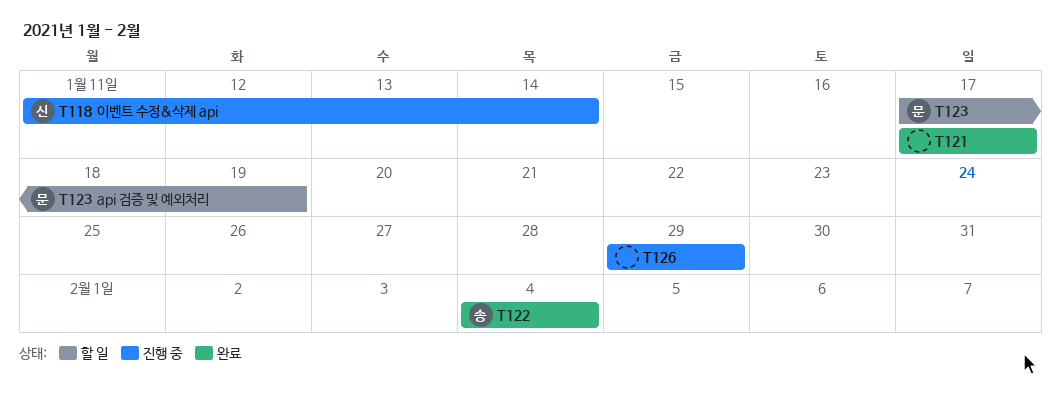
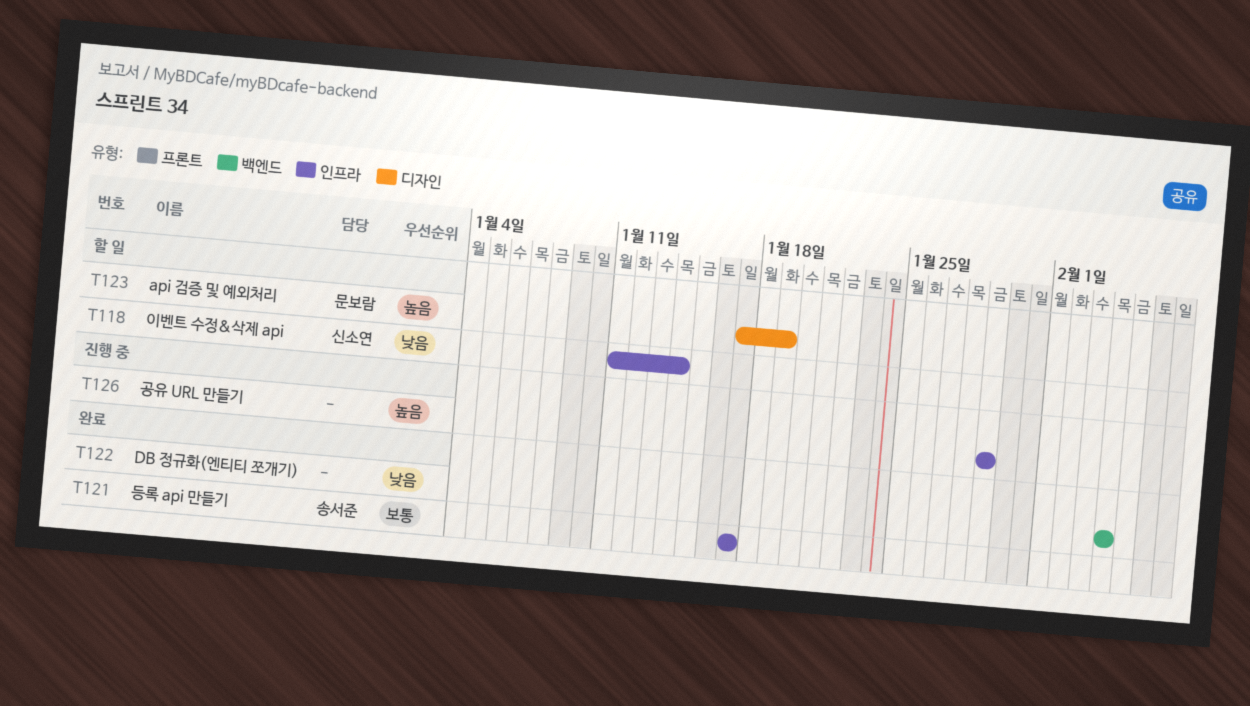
T118, status: 진행 중 -> 할 일
T121, owner: none -> 송서준
T122, owner: 송서준 -> none

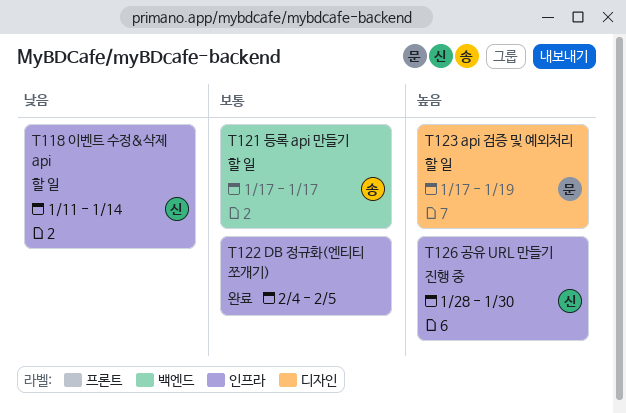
T121, status: 완료 -> 할 일
T121, label: 인프라 -> 백엔드
T122, priority: 낮음 -> 보통
T122, label: 백엔드 -> 인프라
T122, due: Feb 4 -> Feb 5
T126, owner: none -> 신소연
T126, start: Jan 29 -> Jan 28
T126, due: Jan 29 -> Jan 30

